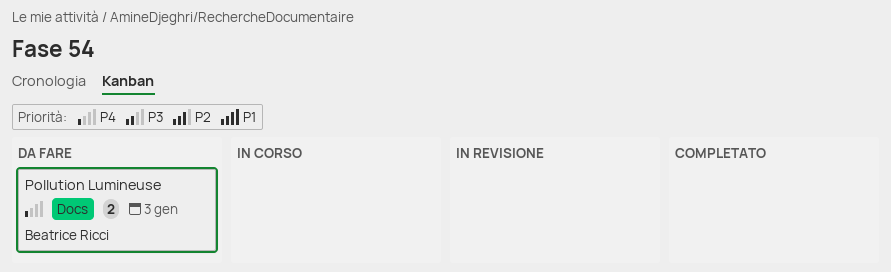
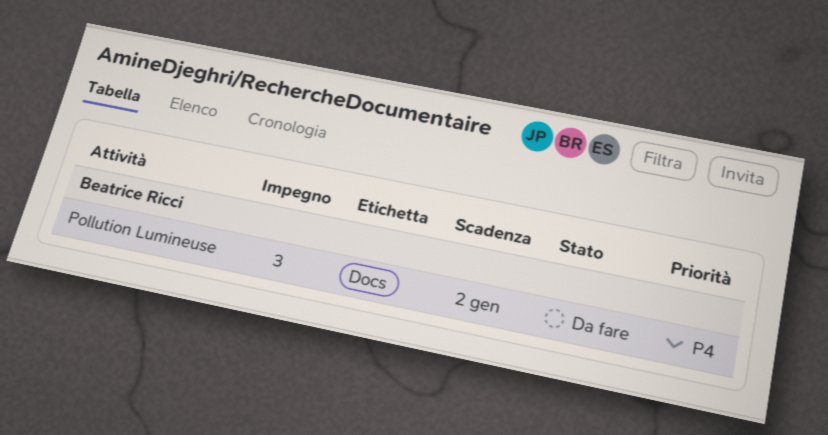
Pollution Lumineuse, estimate: 2 -> 3
Pollution Lumineuse, due: Jan 3 -> Jan 2

